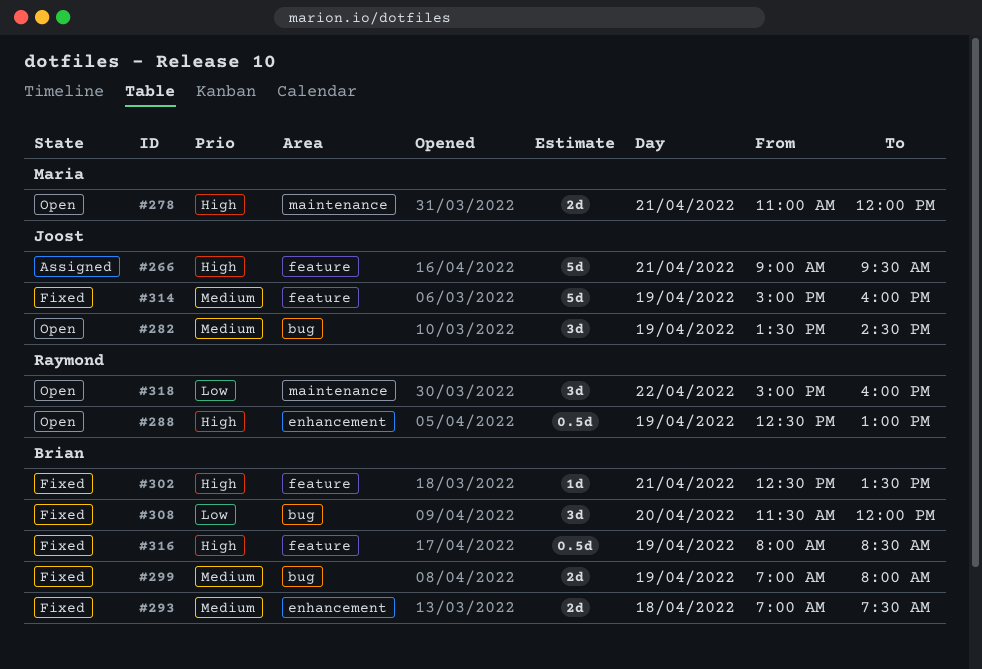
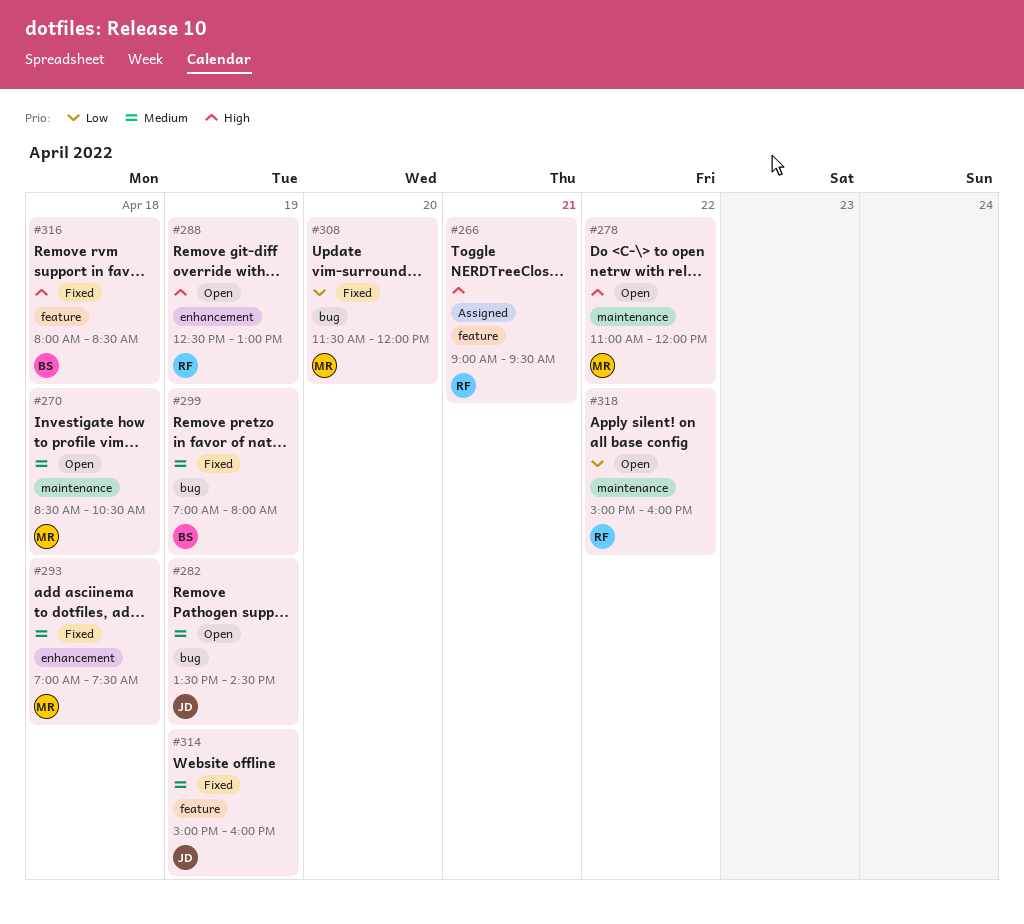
#266, owner: Joost -> Raymond
#270: none -> present
#278, day: Apr 21 -> Apr 22
#293, owner: Brian -> Maria
#302: present -> none
#308, owner: Brian -> Maria
#316, day: Apr 19 -> Apr 18

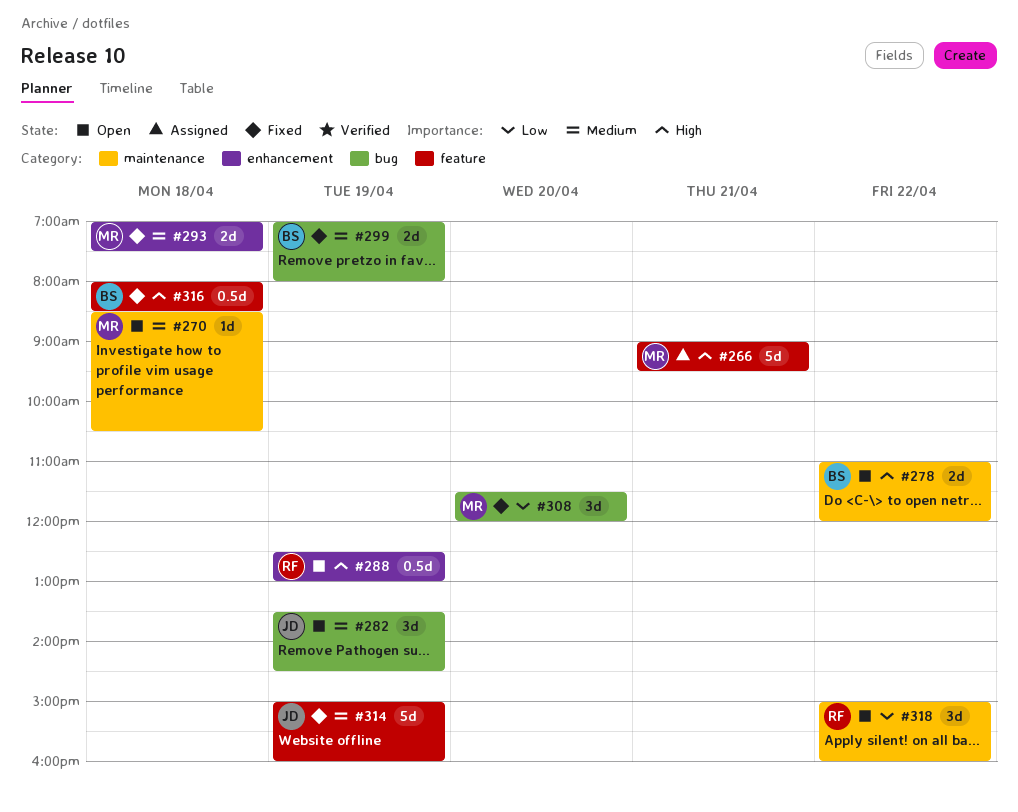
#266, owner: RF -> MR
#278, owner: MR -> BS

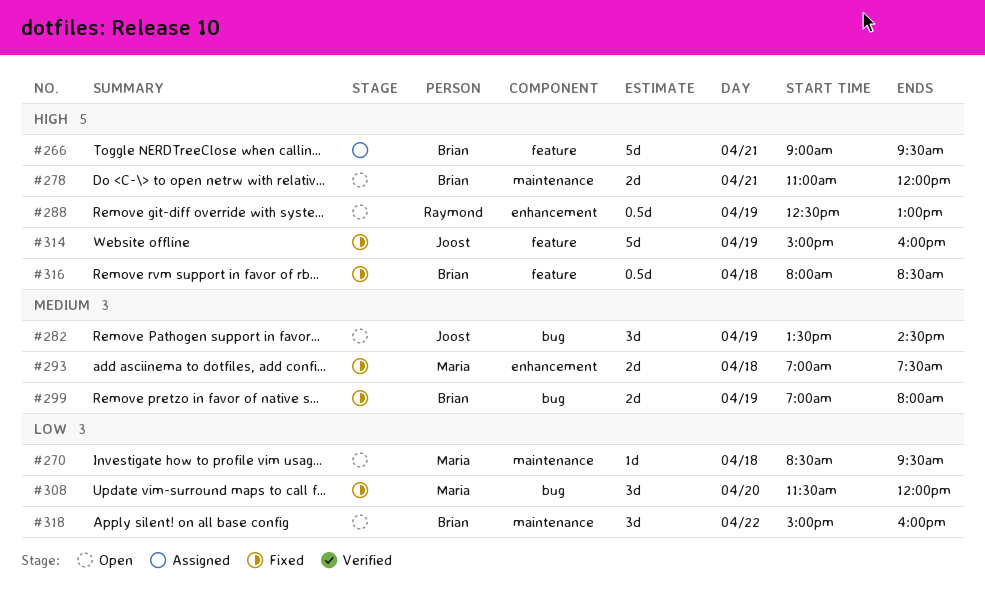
#266, owner: Maria -> Brian
#270, priority: Medium -> Low
#270, ends: 10:30 -> 09:30
#278, day: Apr 22 -> Apr 21
#314, priority: Medium -> High
#318, owner: Raymond -> Brian

